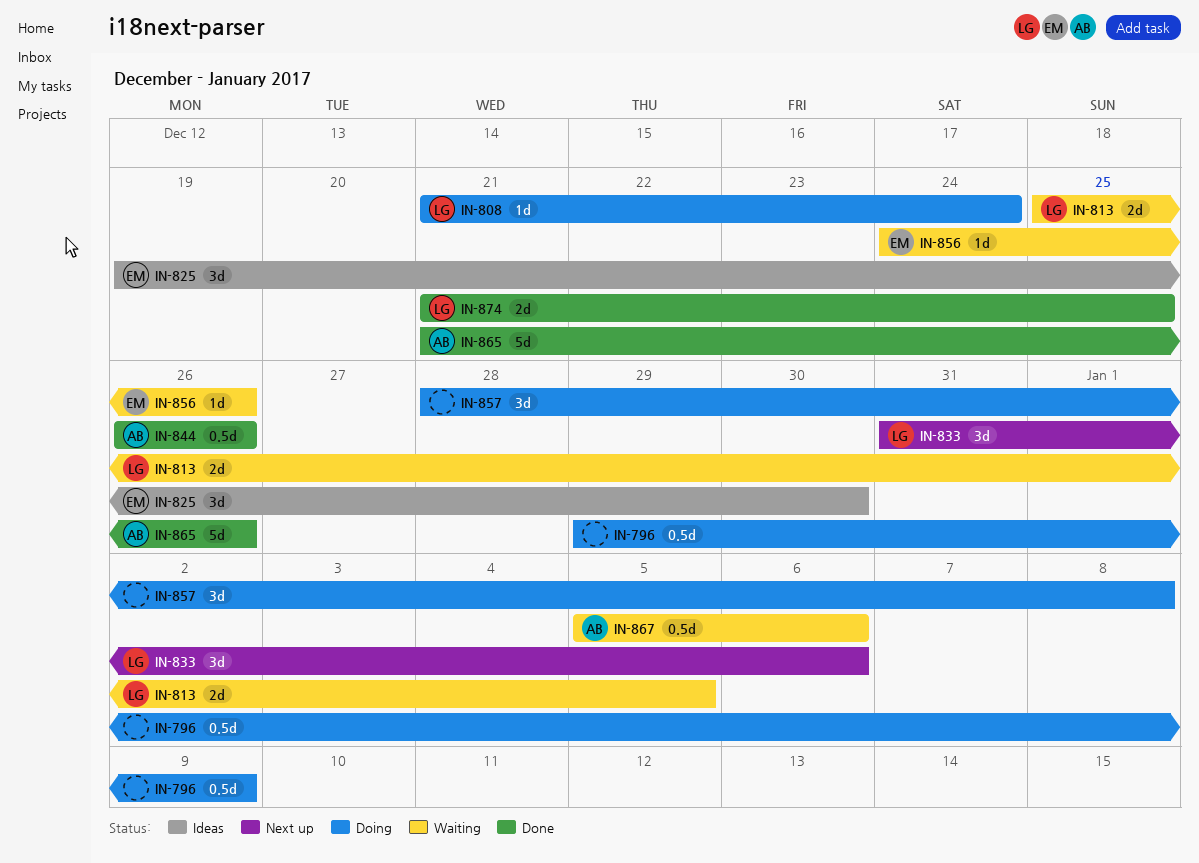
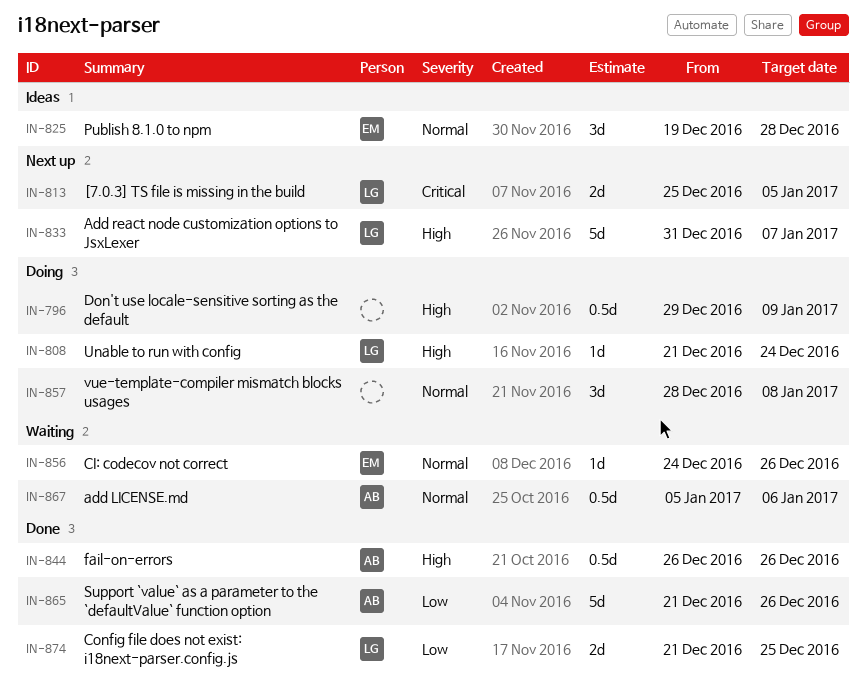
IN-813, status: Waiting -> Next up
IN-825, due: Dec 30 -> Dec 28
IN-833, estimate: 3d -> 5d
IN-833, due: Jan 6 -> Jan 7

